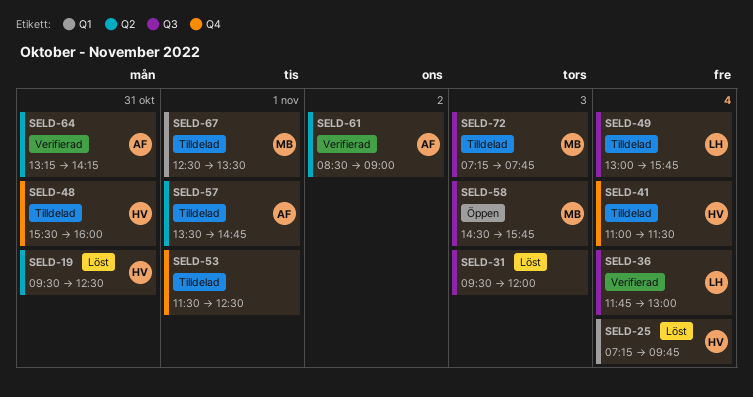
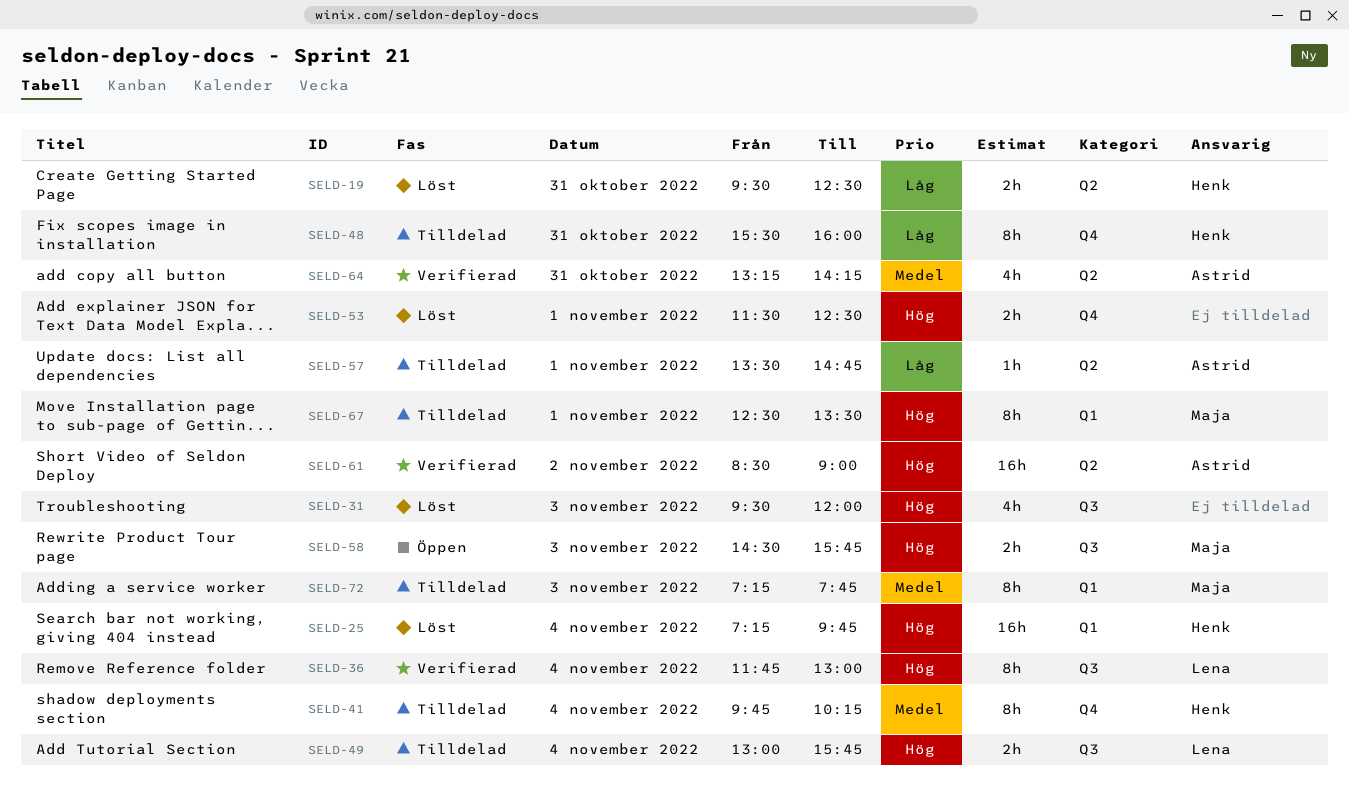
SELD-41, begins: 11:00 -> 09:45
SELD-41, ends: 11:30 -> 10:15
SELD-53, status: Tilldelad -> Löst
SELD-72, label: Q3 -> Q1

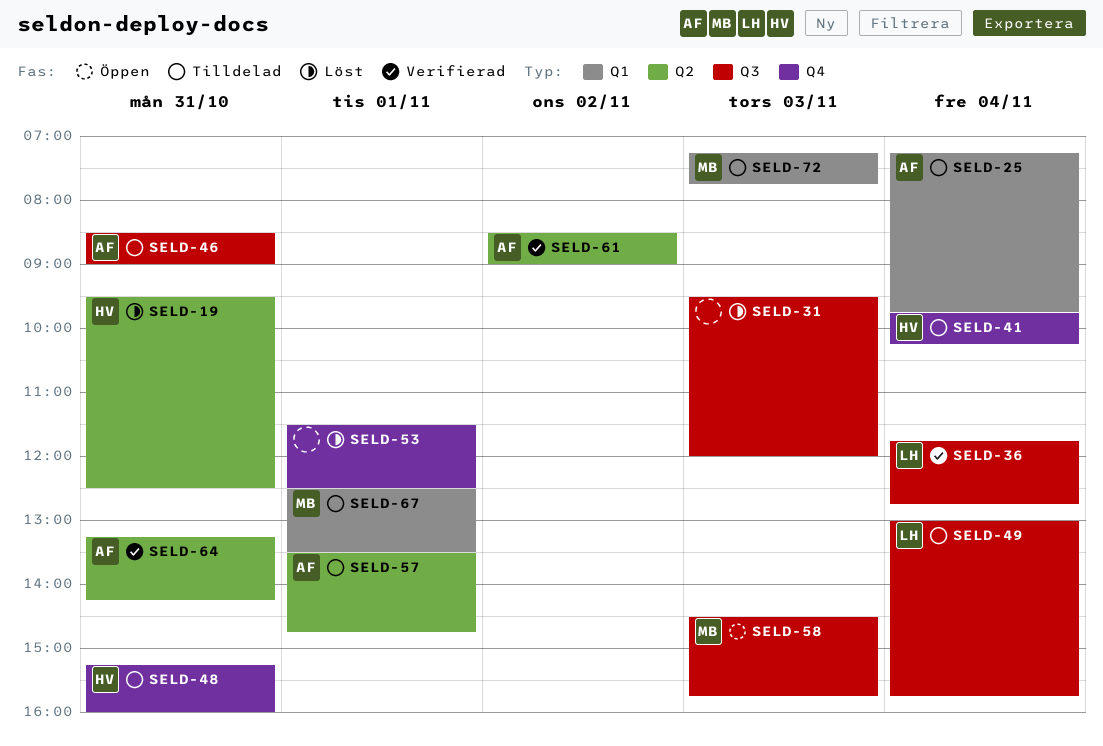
SELD-25, status: Löst -> Tilldelad
SELD-25, owner: Henk -> Astrid
SELD-36, ends: 13:00 -> 12:45
SELD-46: none -> present
SELD-48, begins: 15:30 -> 15:15

